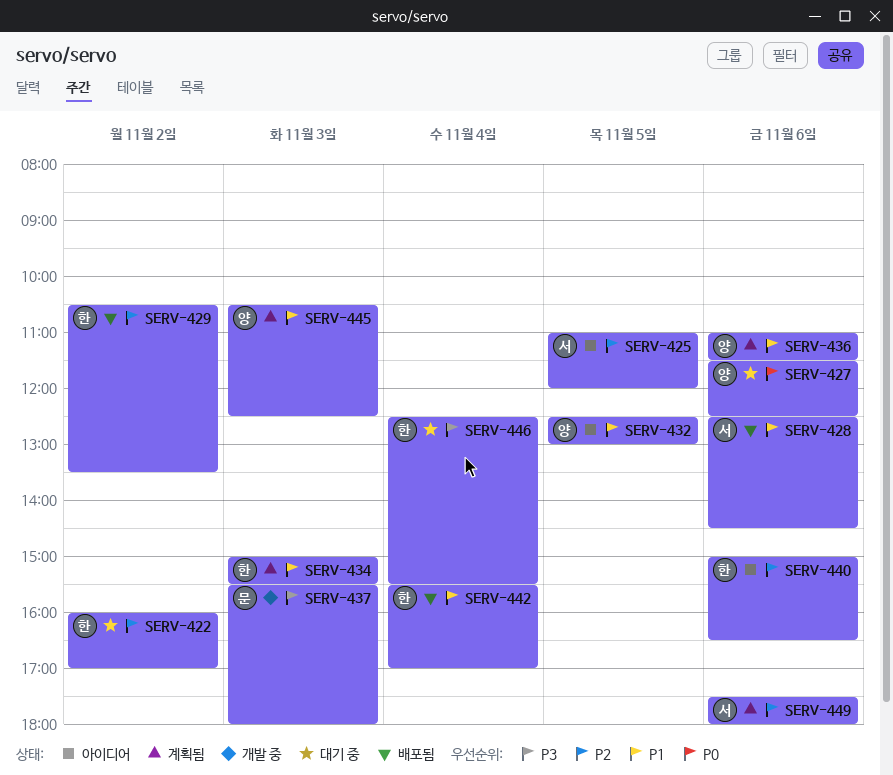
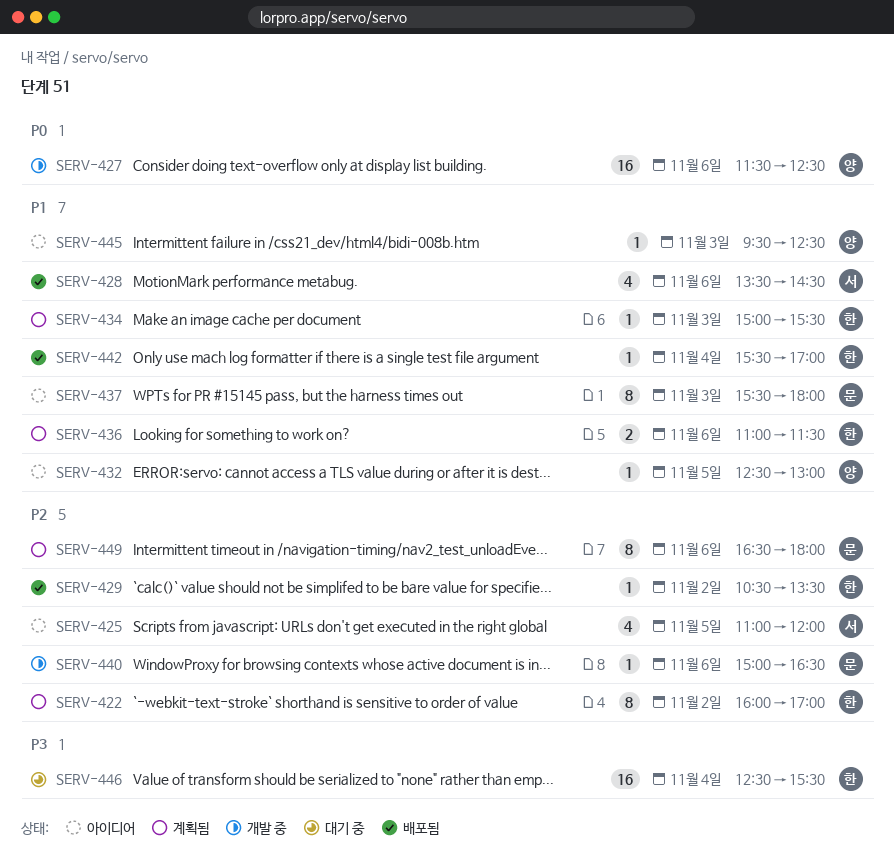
SERV-422, status: 대기 중 -> 계획됨
SERV-427, status: 대기 중 -> 개발 중
SERV-428, begins: 12:30 -> 13:30
SERV-436, owner: 양 -> 한
SERV-437, status: 개발 중 -> 아이디어
SERV-437, priority: P3 -> P1
SERV-440, status: 아이디어 -> 개발 중
SERV-440, owner: 한 -> 문
SERV-445, status: 계획됨 -> 아이디어
SERV-445, begins: 10:30 -> 09:30
SERV-449, owner: 서 -> 문
SERV-449, begins: 17:30 -> 16:30

